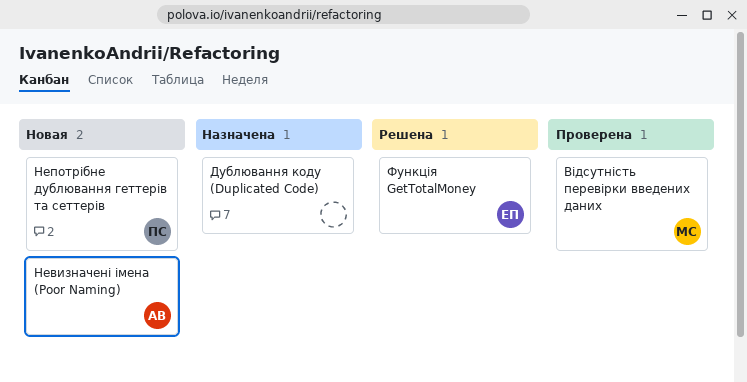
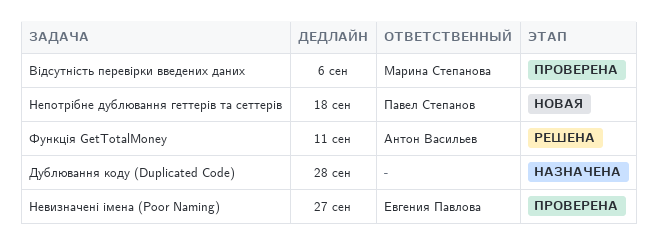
Невизначені імена (Poor Naming), status: Новая -> Проверена
Невизначені імена (Poor Naming), owner: Антон Васильев -> Евгения Павлова
Функція GetTotalMoney, owner: Евгения Павлова -> Антон Васильев

